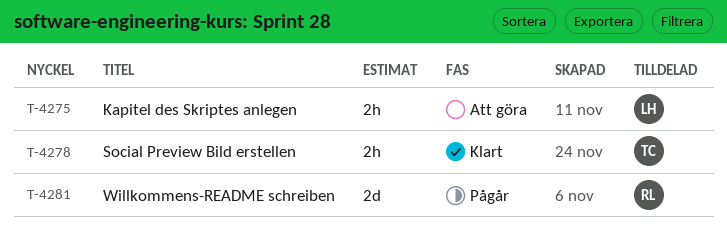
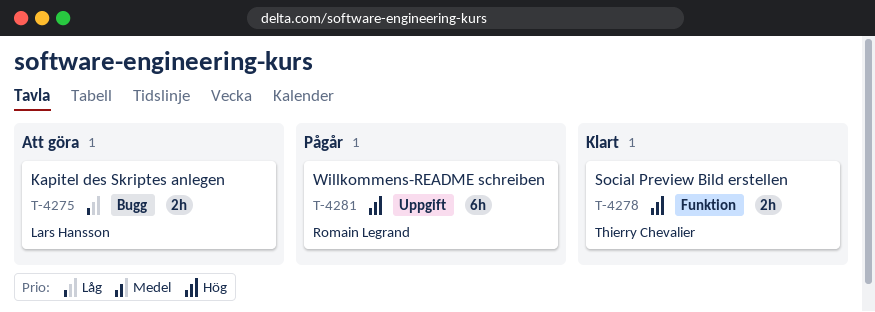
T-4281, estimate: 2d -> 6h

